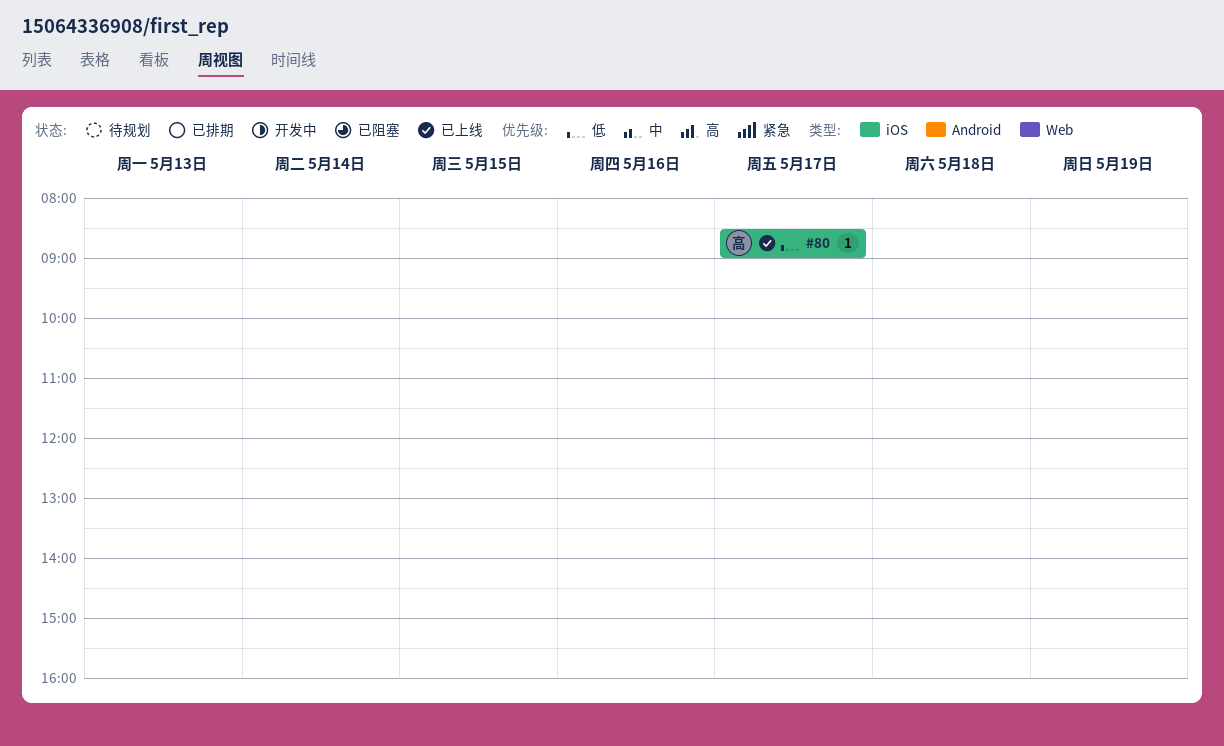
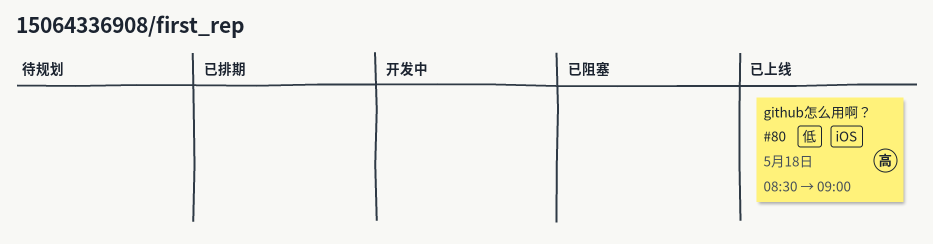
#80, day: May 17 -> May 18

